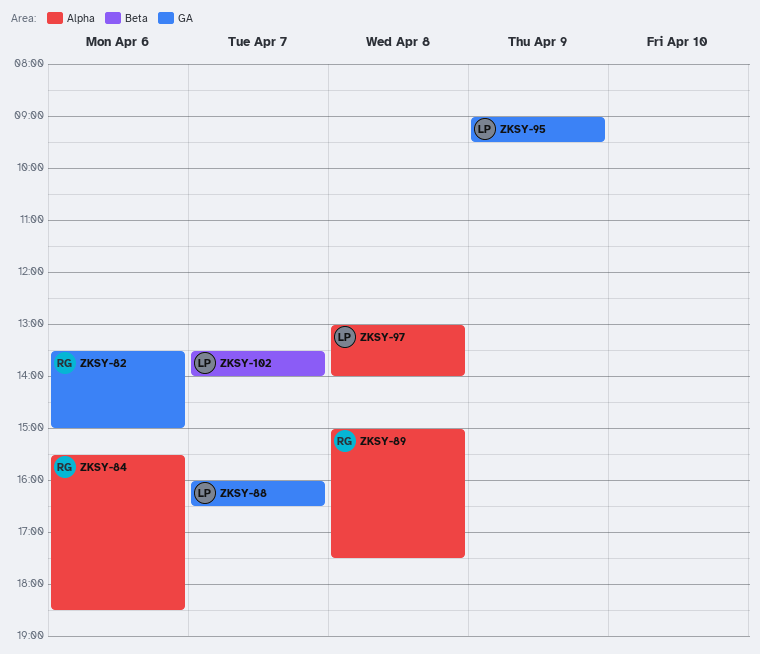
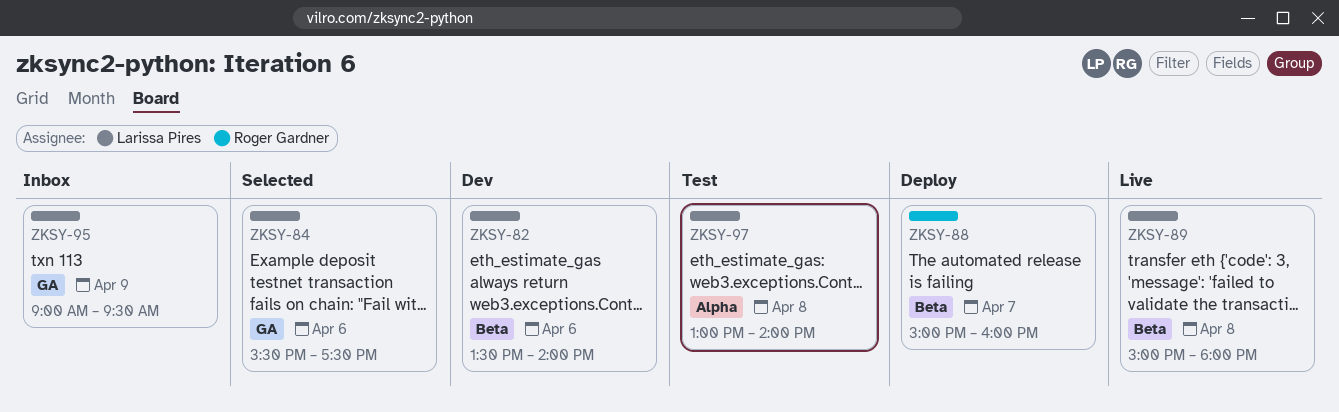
ZKSY-82, owner: Roger Gardner -> Larissa Pires
ZKSY-82, label: GA -> Beta
ZKSY-82, ends: 15:00 -> 14:00
ZKSY-84, owner: Roger Gardner -> Larissa Pires
ZKSY-84, label: Alpha -> GA
ZKSY-84, ends: 18:30 -> 17:30
ZKSY-88, owner: Larissa Pires -> Roger Gardner
ZKSY-88, label: GA -> Beta
ZKSY-88, begins: 16:00 -> 15:00
ZKSY-88, ends: 16:30 -> 16:00
ZKSY-89, owner: Roger Gardner -> Larissa Pires
ZKSY-89, label: Alpha -> Beta
ZKSY-89, ends: 17:30 -> 18:00
ZKSY-102: present -> none

